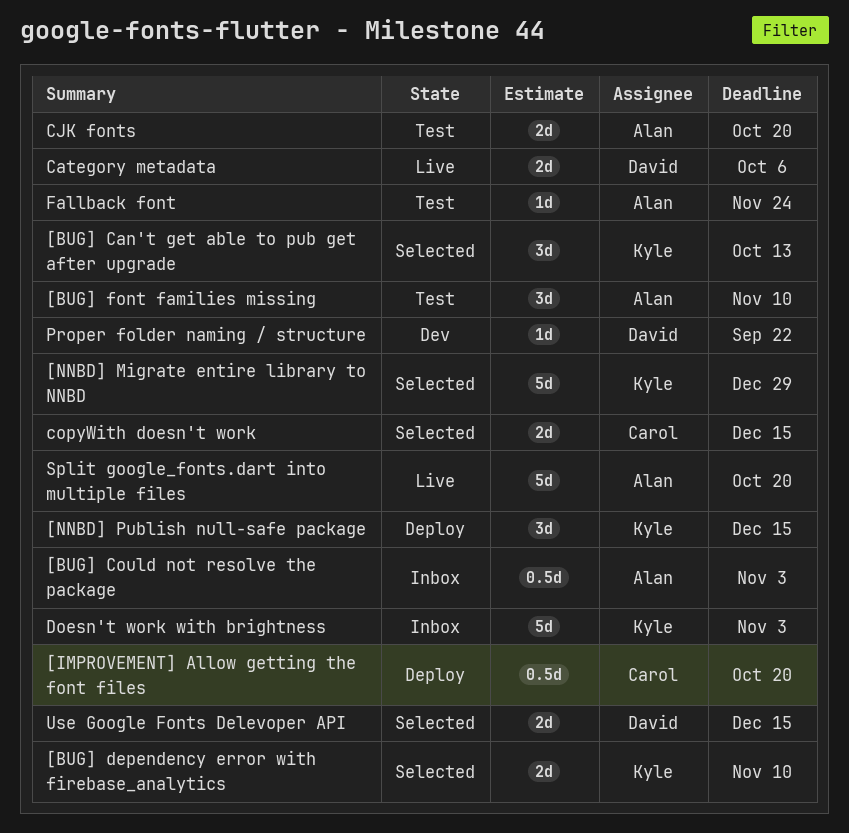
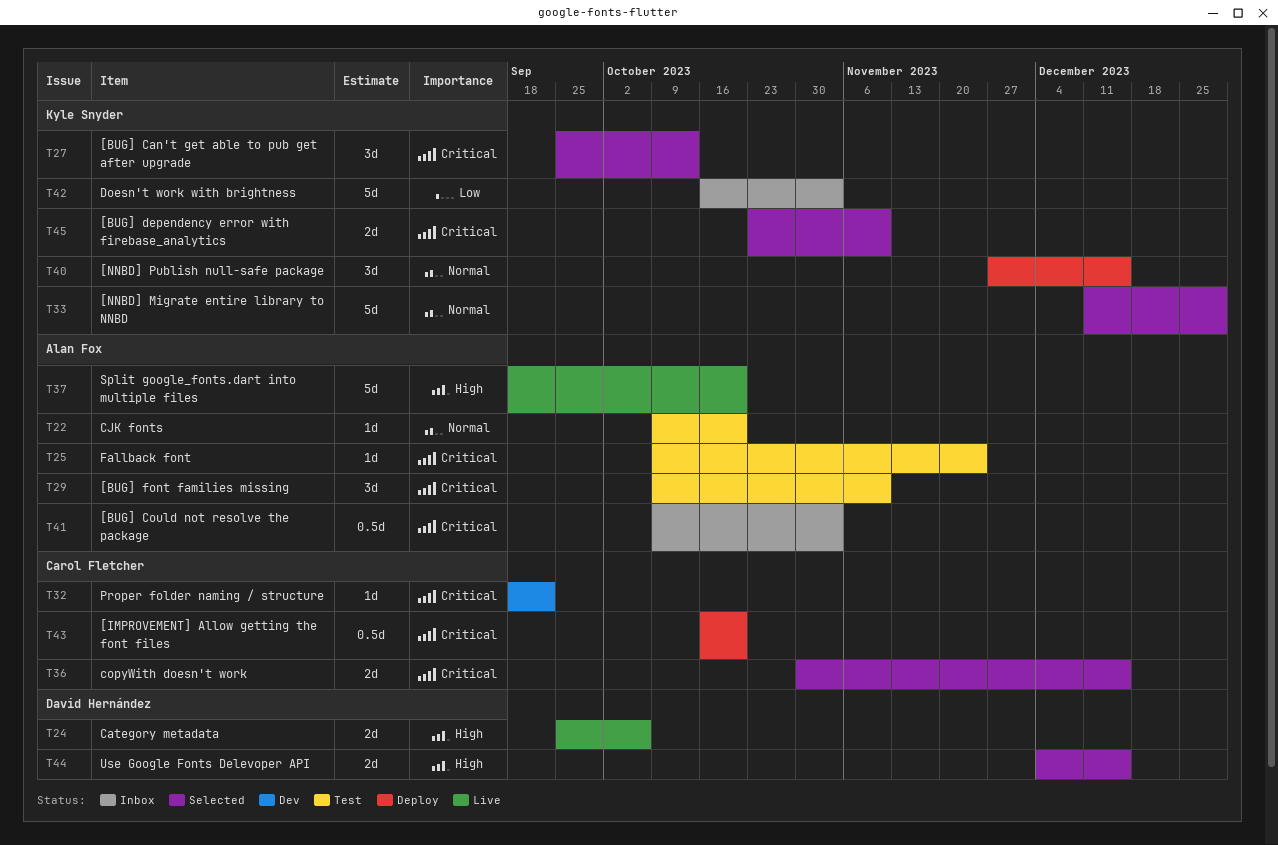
CJK fonts, estimate: 2d -> 1d
Proper folder naming / structure, owner: David Hernández -> Carol Fletcher

